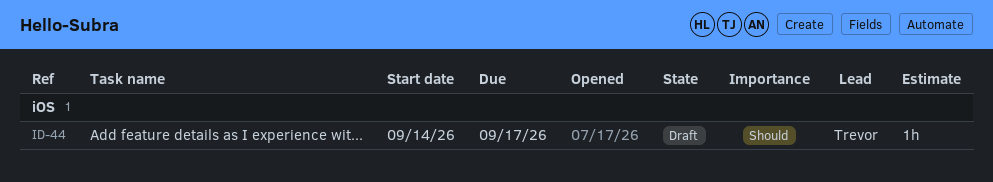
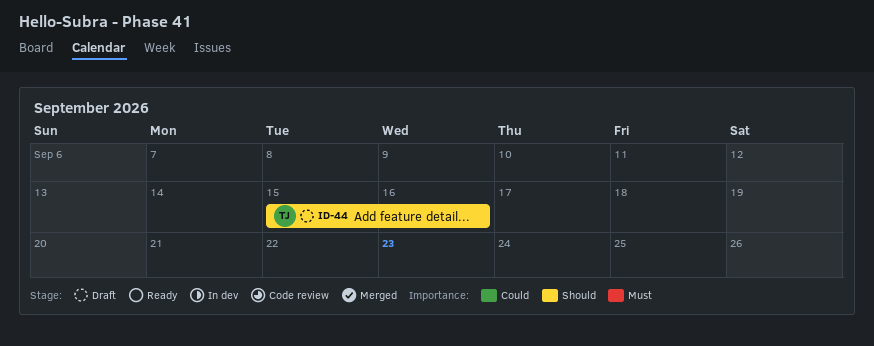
ID-44, start: Sep 14 -> Sep 15
ID-44, due: Sep 17 -> Sep 16

